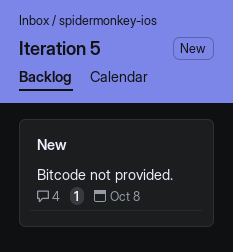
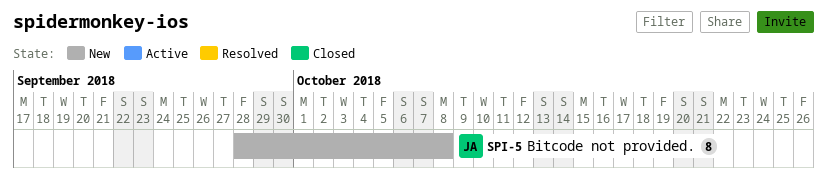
Bitcode not provided., estimate: 1 -> 8

